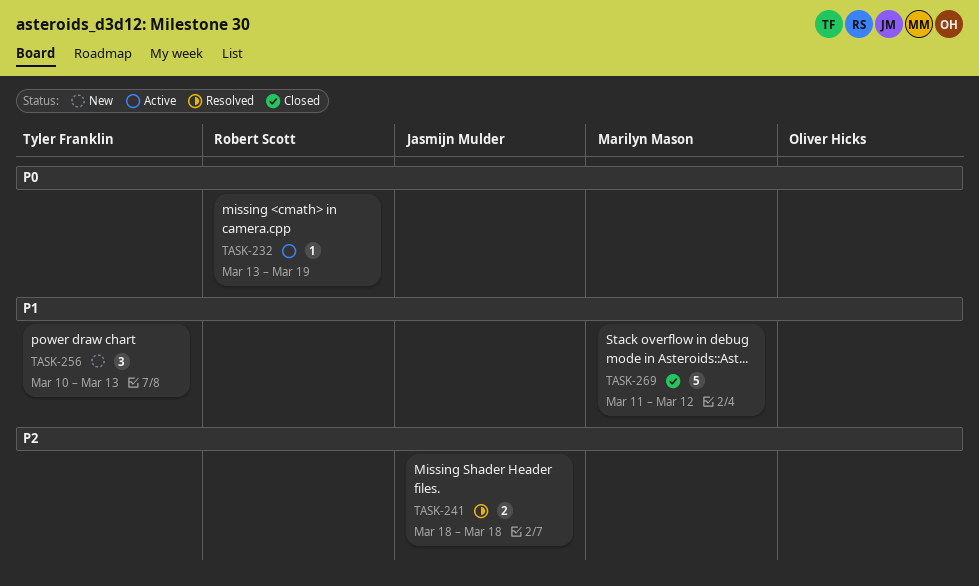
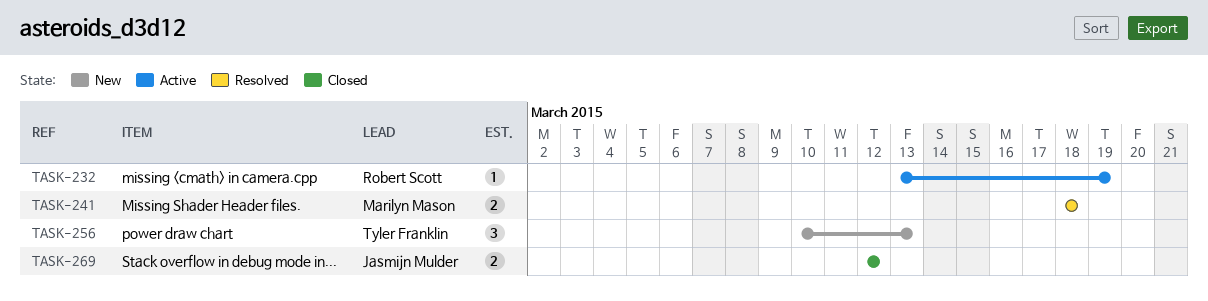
TASK-241, owner: Jasmijn Mulder -> Marilyn Mason
TASK-269, owner: Marilyn Mason -> Jasmijn Mulder
TASK-269, estimate: 5 -> 2
TASK-269, start: Mar 11 -> Mar 12

